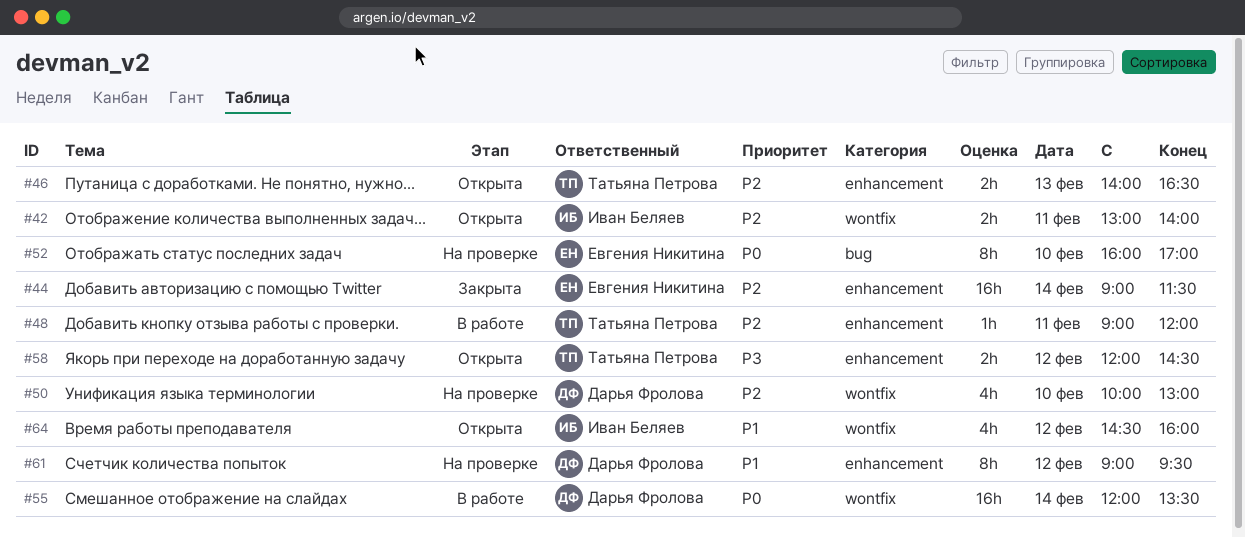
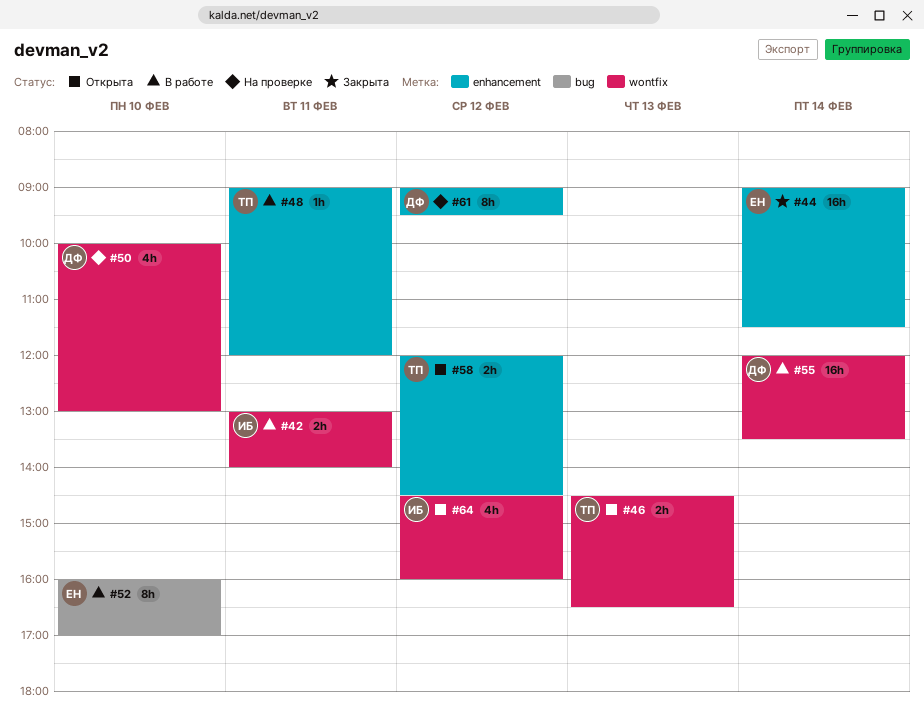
#42, status: Открыта -> В работе
#46, label: enhancement -> wontfix
#46, begins: 14:00 -> 14:30
#52, status: На проверке -> В работе

